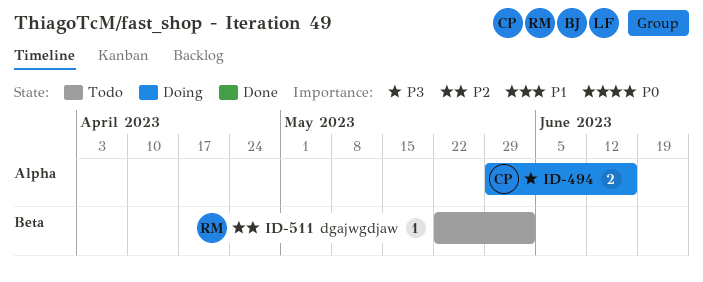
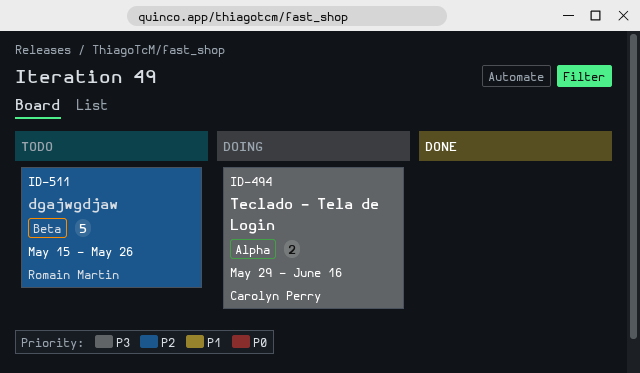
ID-511, estimate: 1 -> 5
ID-511, start: May 22 -> May 15
ID-511, due: Jun 2 -> May 26

